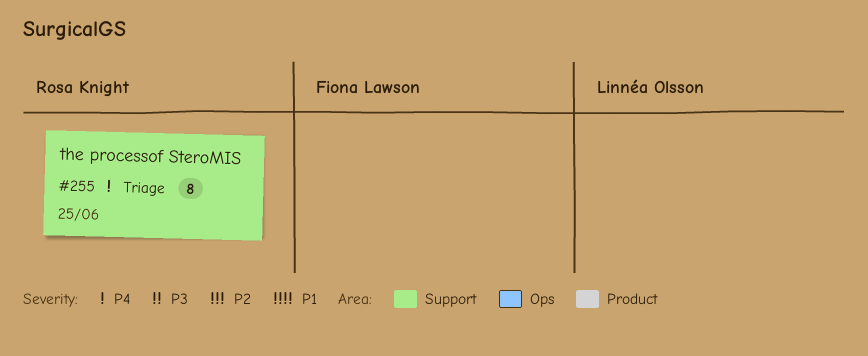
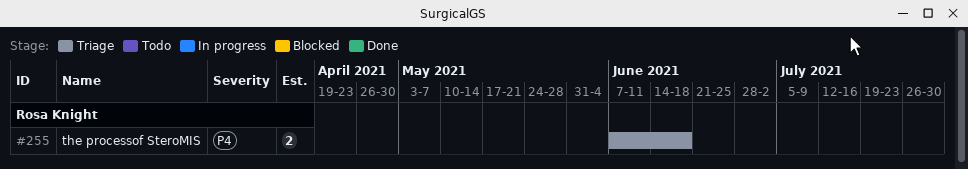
#255, estimate: 8 -> 2
#255, due: Jun 25 -> Jun 18

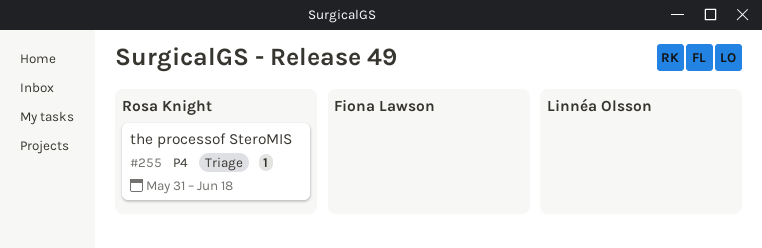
#255, estimate: 2 -> 1
#255, start: Jun 7 -> May 31

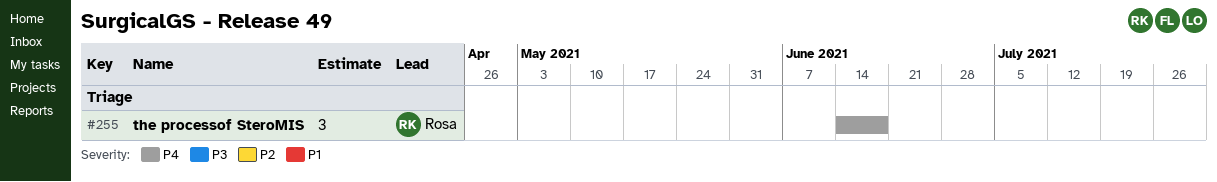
#255, estimate: 1 -> 3
#255, start: May 31 -> Jun 14

